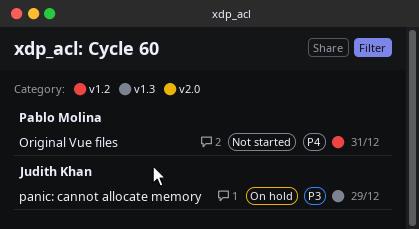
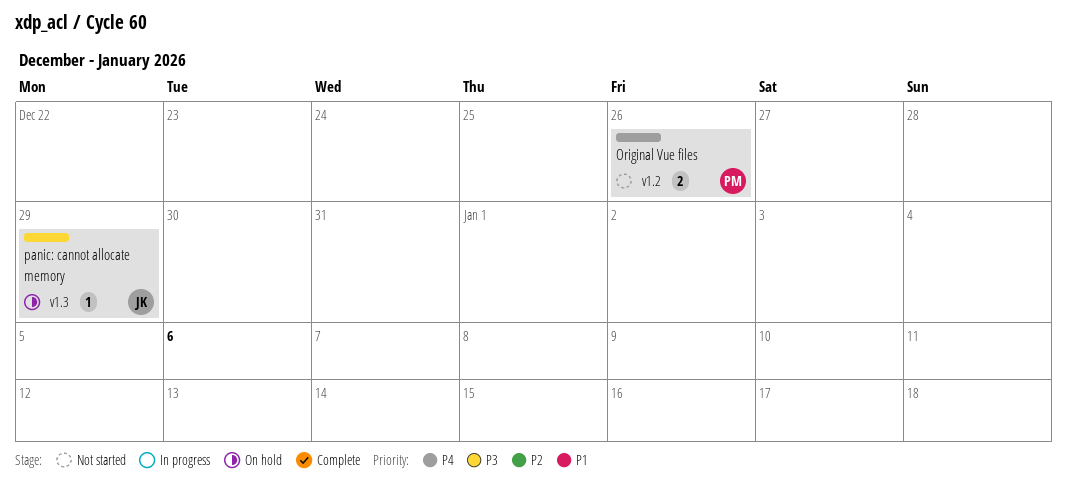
Original Vue files, due: Dec 31 -> Dec 26

